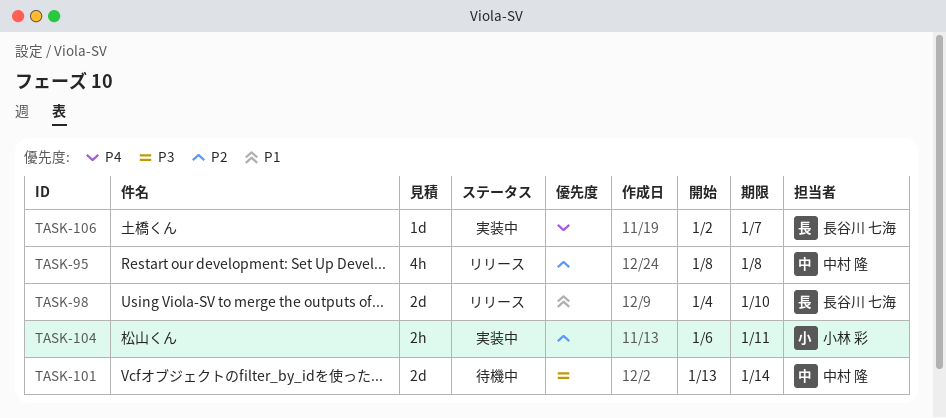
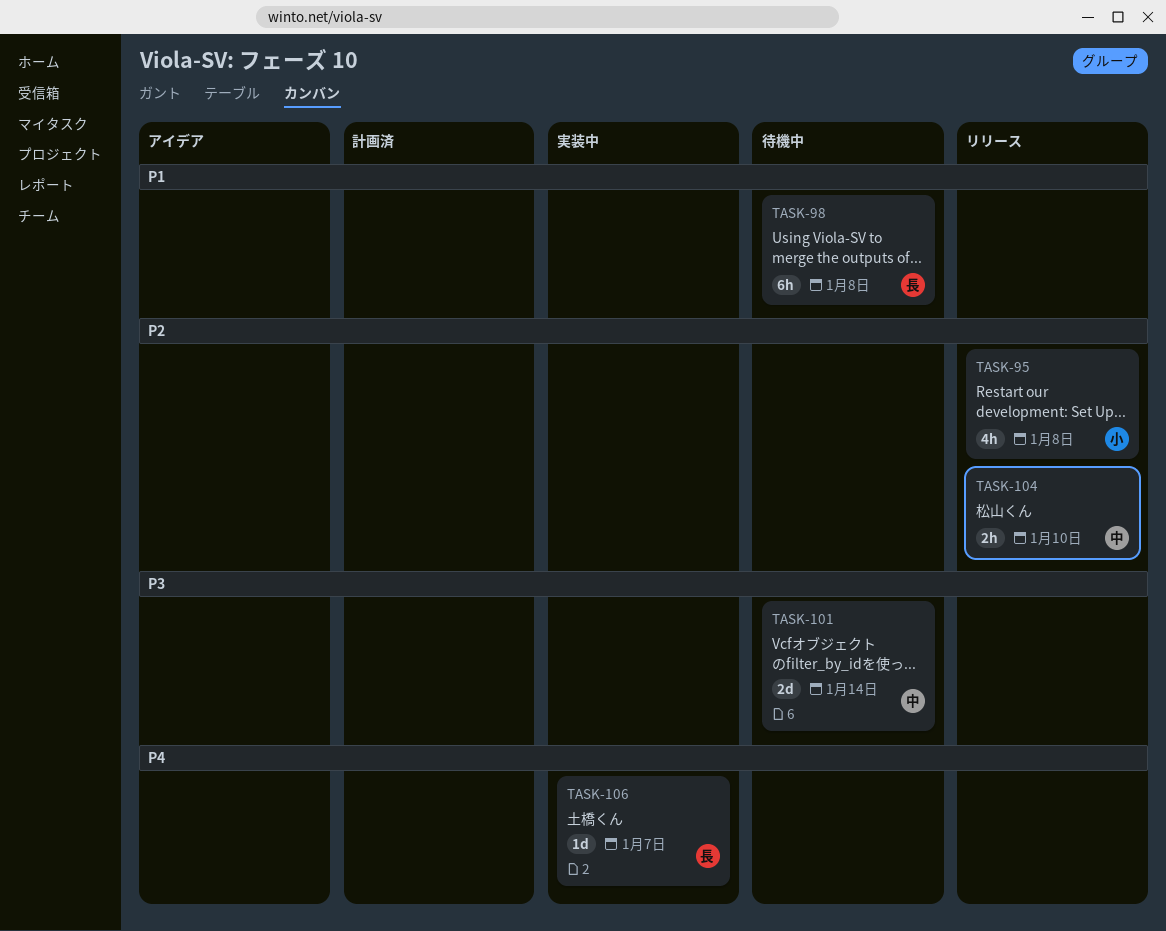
TASK-95, owner: 中村 隆 -> 小林 彩
TASK-98, status: リリース -> 待機中
TASK-98, estimate: 2d -> 6h
TASK-98, due: Jan 10 -> Jan 8
TASK-104, status: 実装中 -> リリース
TASK-104, owner: 小林 彩 -> 中村 隆
TASK-104, due: Jan 11 -> Jan 10

